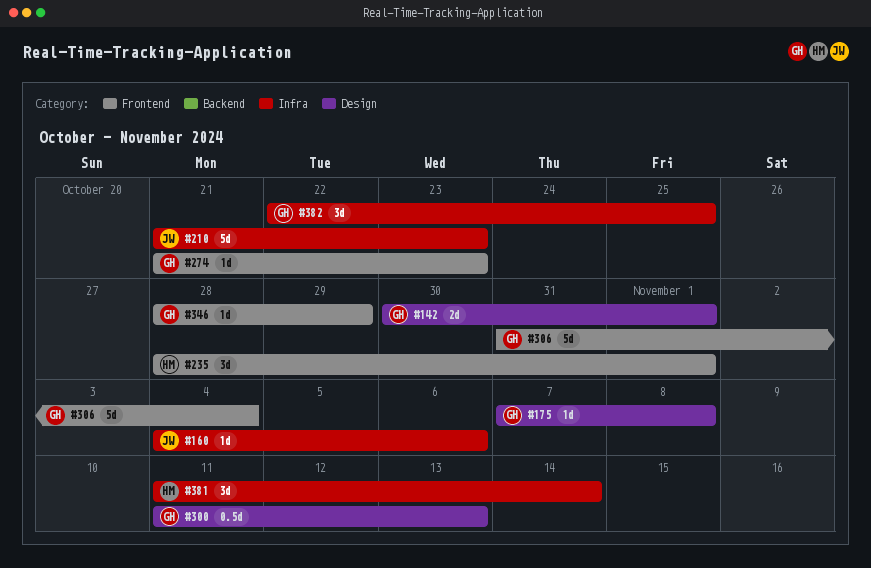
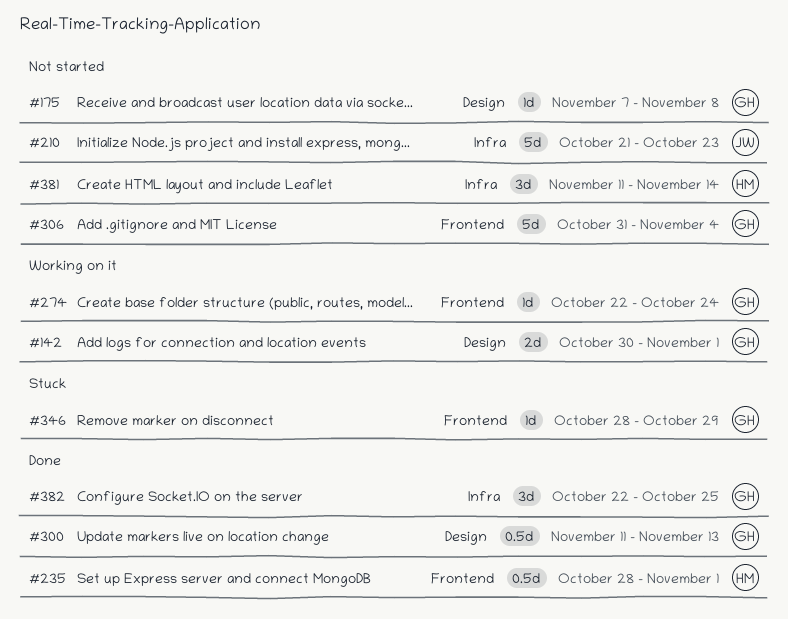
#160: present -> none
#235, estimate: 3d -> 0.5d
#274, start: Oct 21 -> Oct 22
#274, due: Oct 23 -> Oct 24

